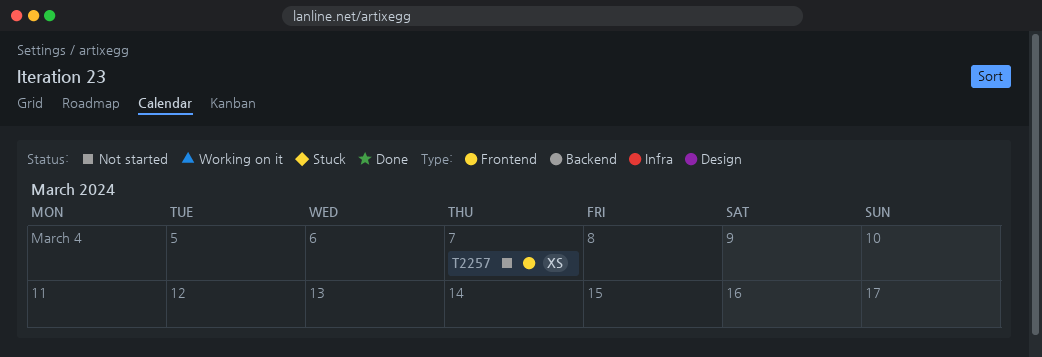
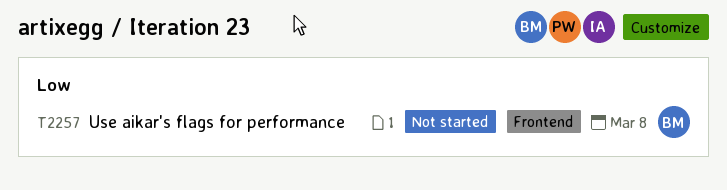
T2257, due: Mar 7 -> Mar 8

